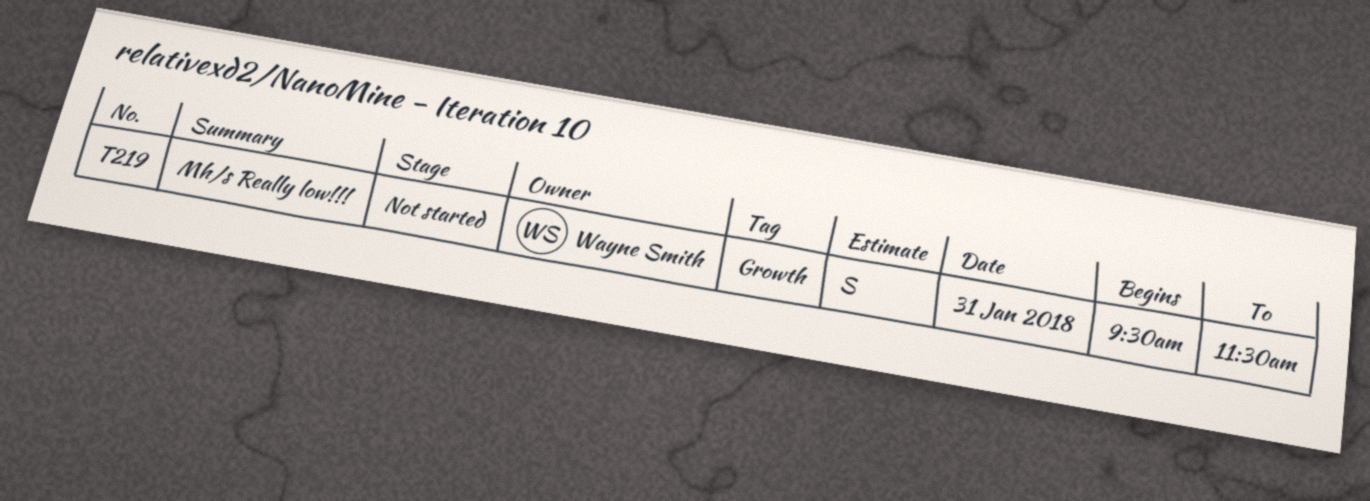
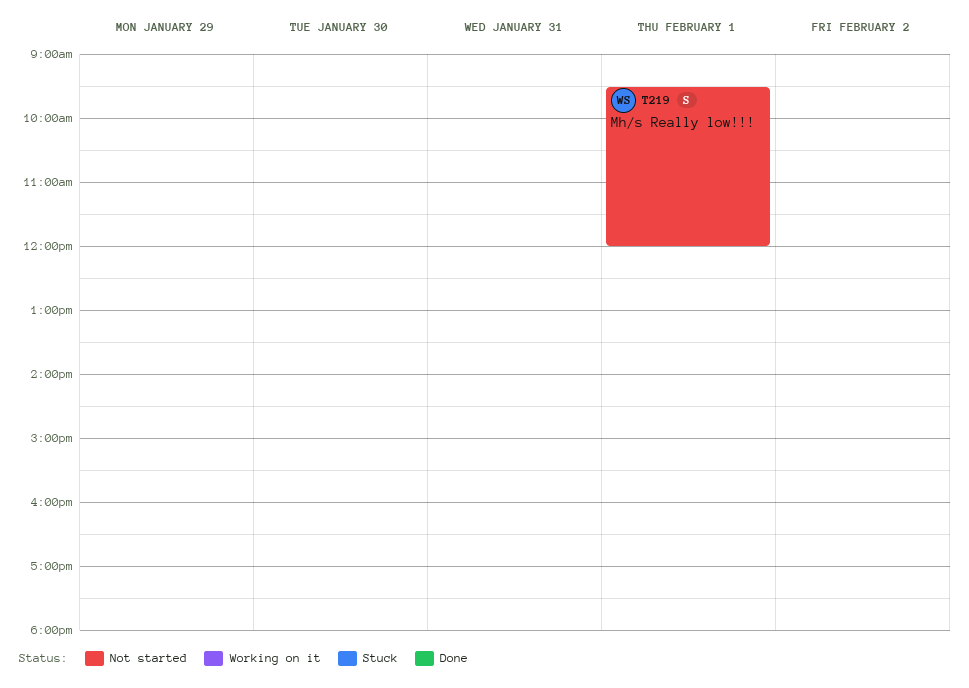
T219, day: Jan 31 -> Feb 1
T219, ends: 11:30 -> 12:00

